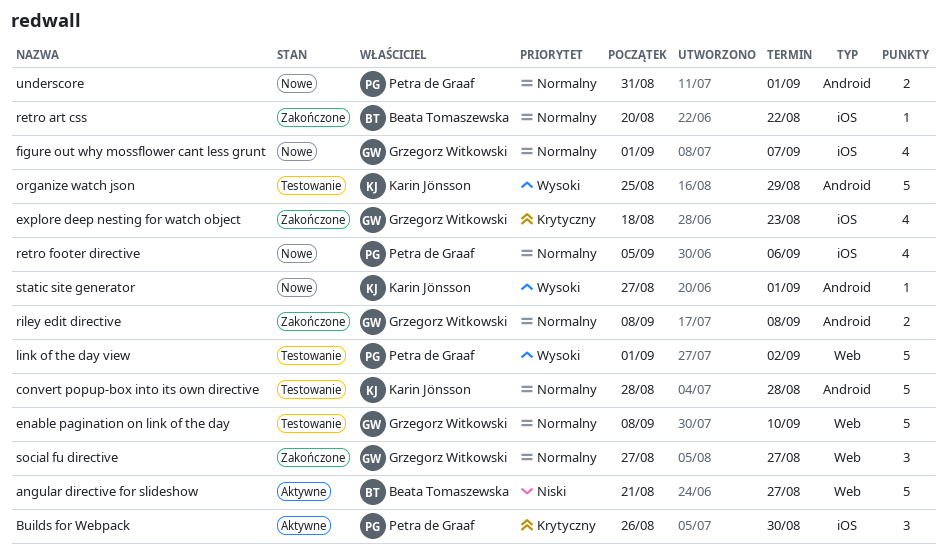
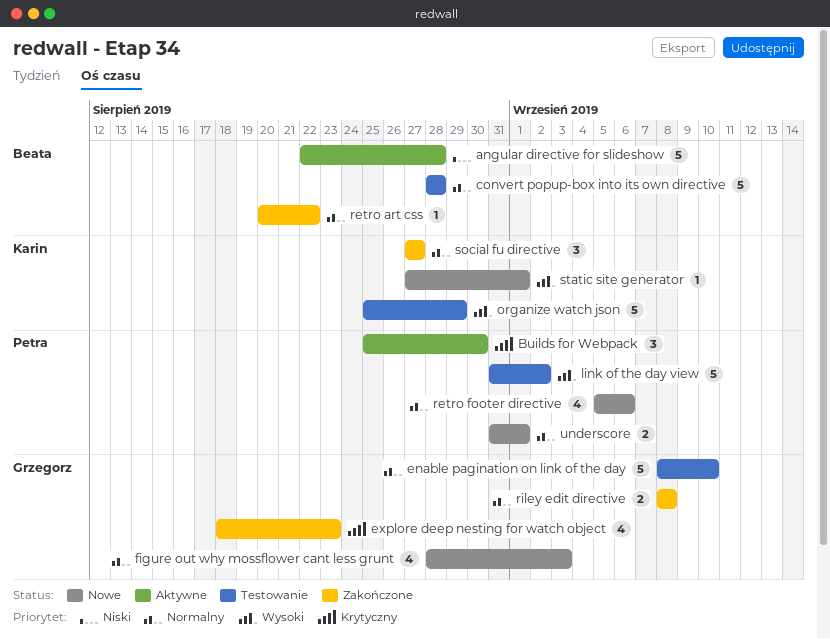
angular directive for slideshow, start: Aug 21 -> Aug 22
angular directive for slideshow, due: Aug 27 -> Aug 28
Builds for Webpack, start: Aug 26 -> Aug 25
convert popup-box into its own directive, owner: Karin Jönsson -> Beata Tomaszewska
figure out why mossflower cant less grunt, start: Sep 1 -> Aug 28
figure out why mossflower cant less grunt, due: Sep 7 -> Sep 3
link of the day view, start: Sep 1 -> Aug 31
social fu directive, owner: Grzegorz Witkowski -> Karin Jönsson

